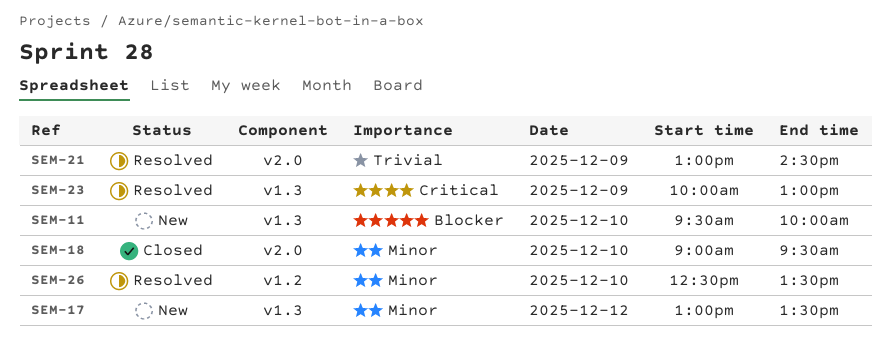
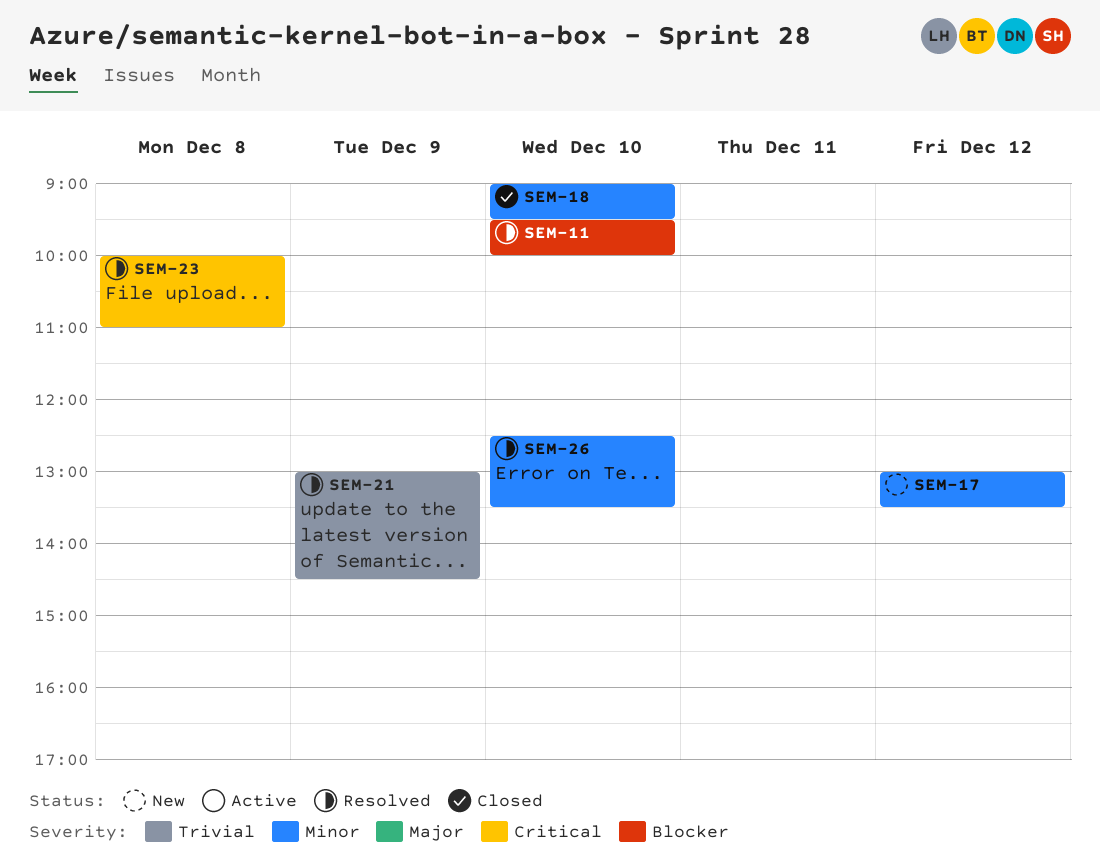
SEM-11, status: New -> Resolved
SEM-23, day: Dec 9 -> Dec 8
SEM-23, ends: 13:00 -> 11:00

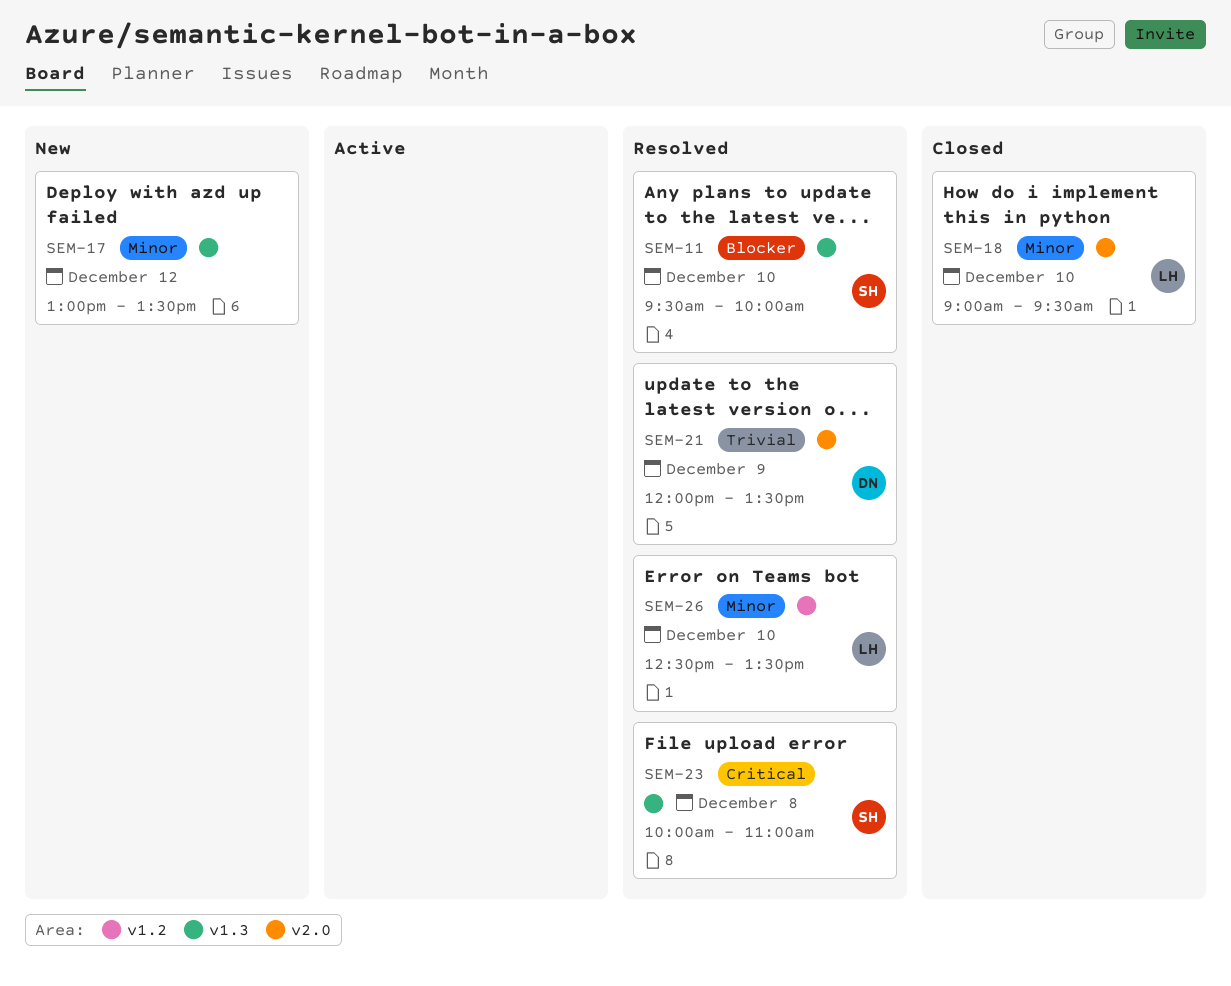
SEM-21, begins: 13:00 -> 12:00
SEM-21, ends: 14:30 -> 13:30

